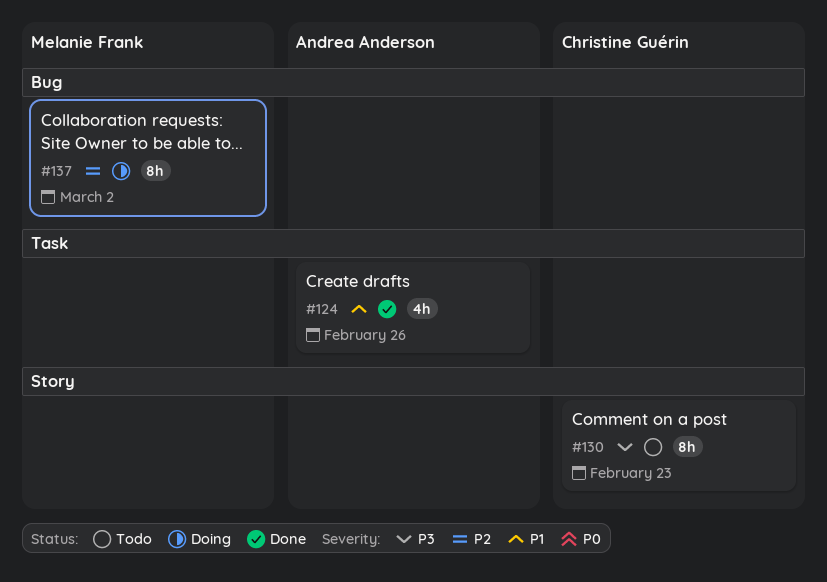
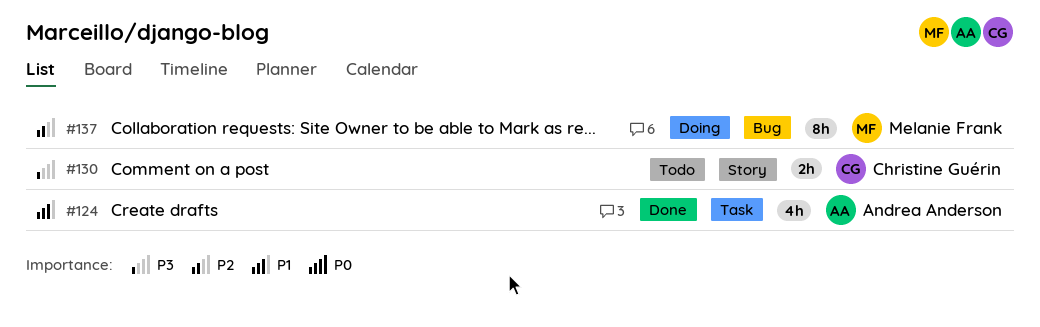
#130, estimate: 8h -> 2h

